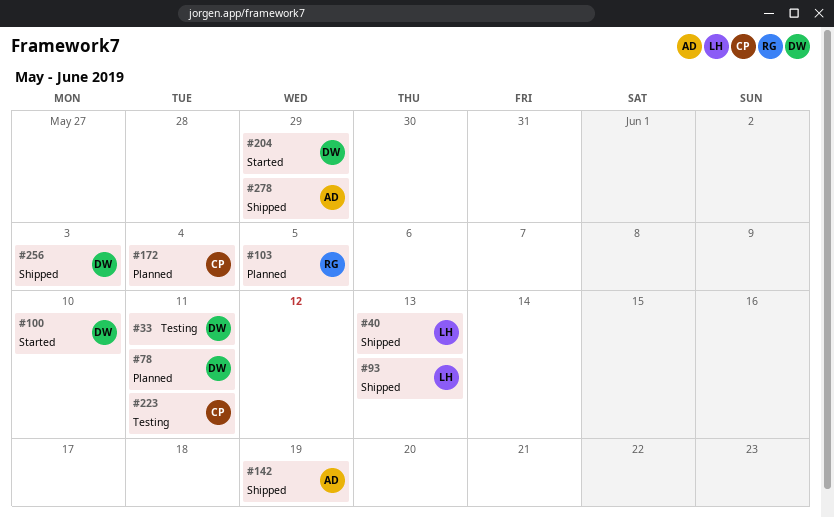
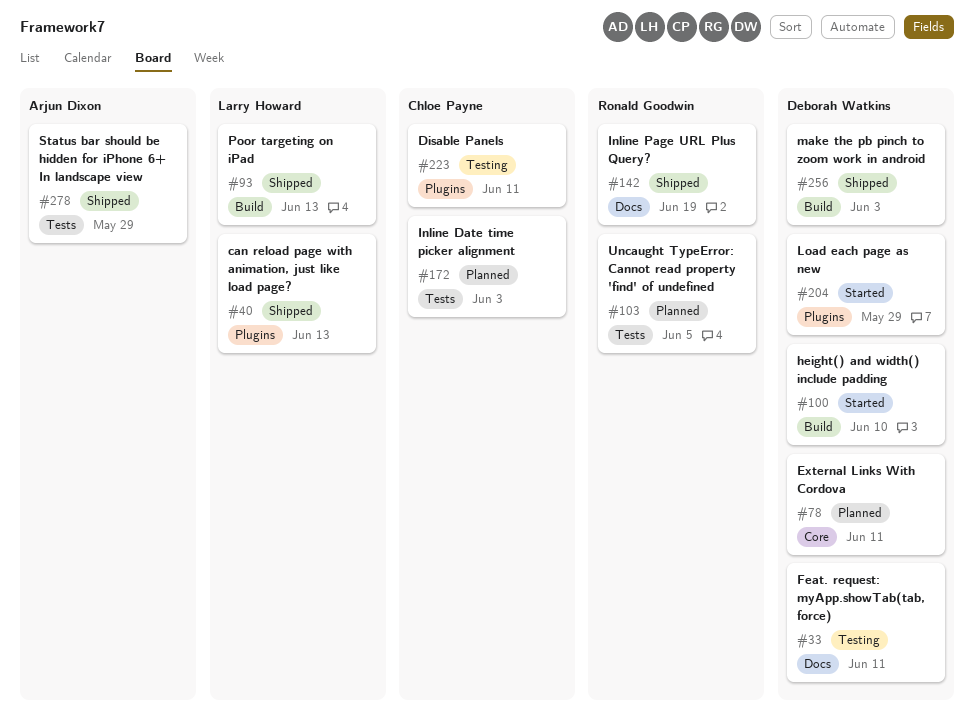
#142, owner: Arjun Dixon -> Ronald Goodwin
#172, due: Jun 4 -> Jun 3

